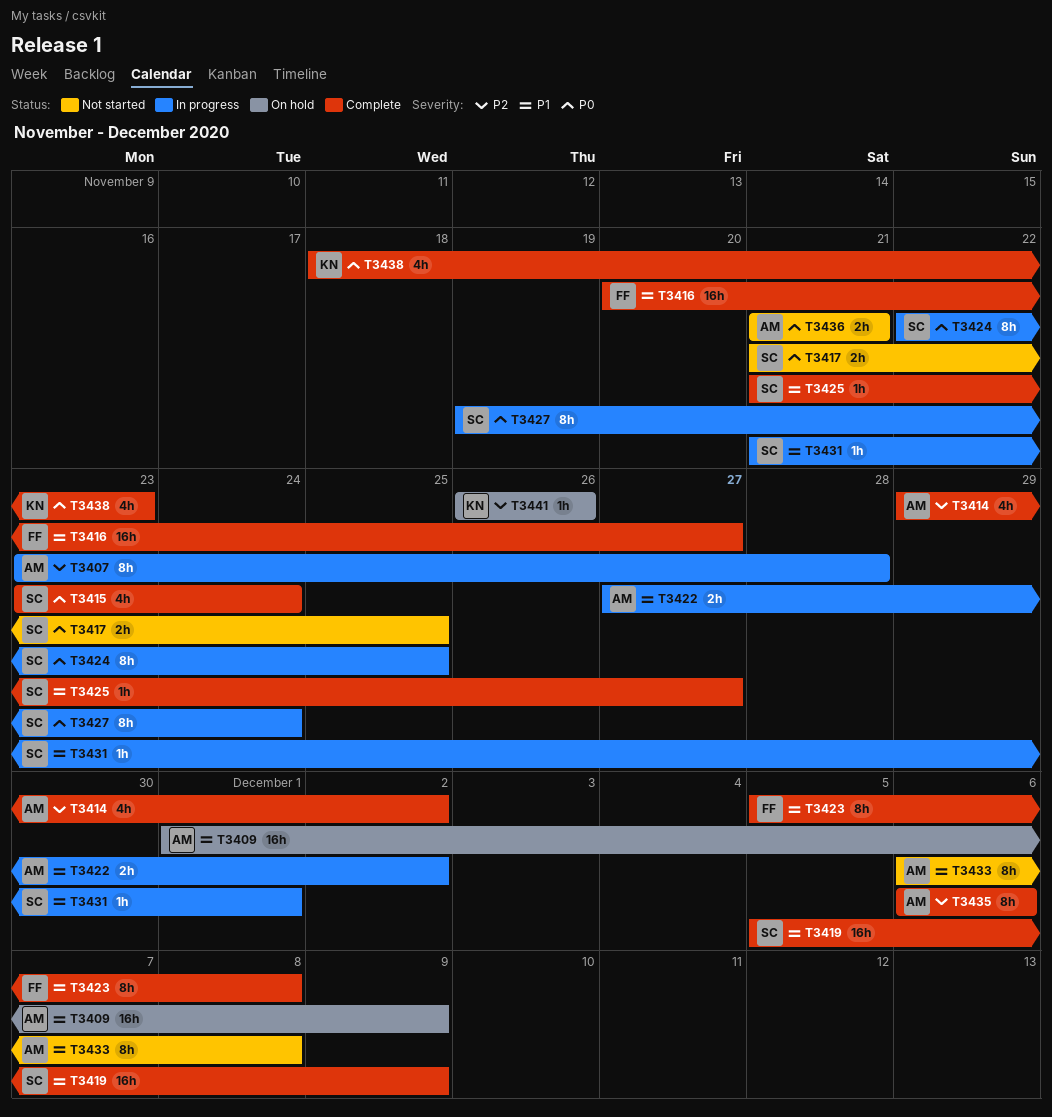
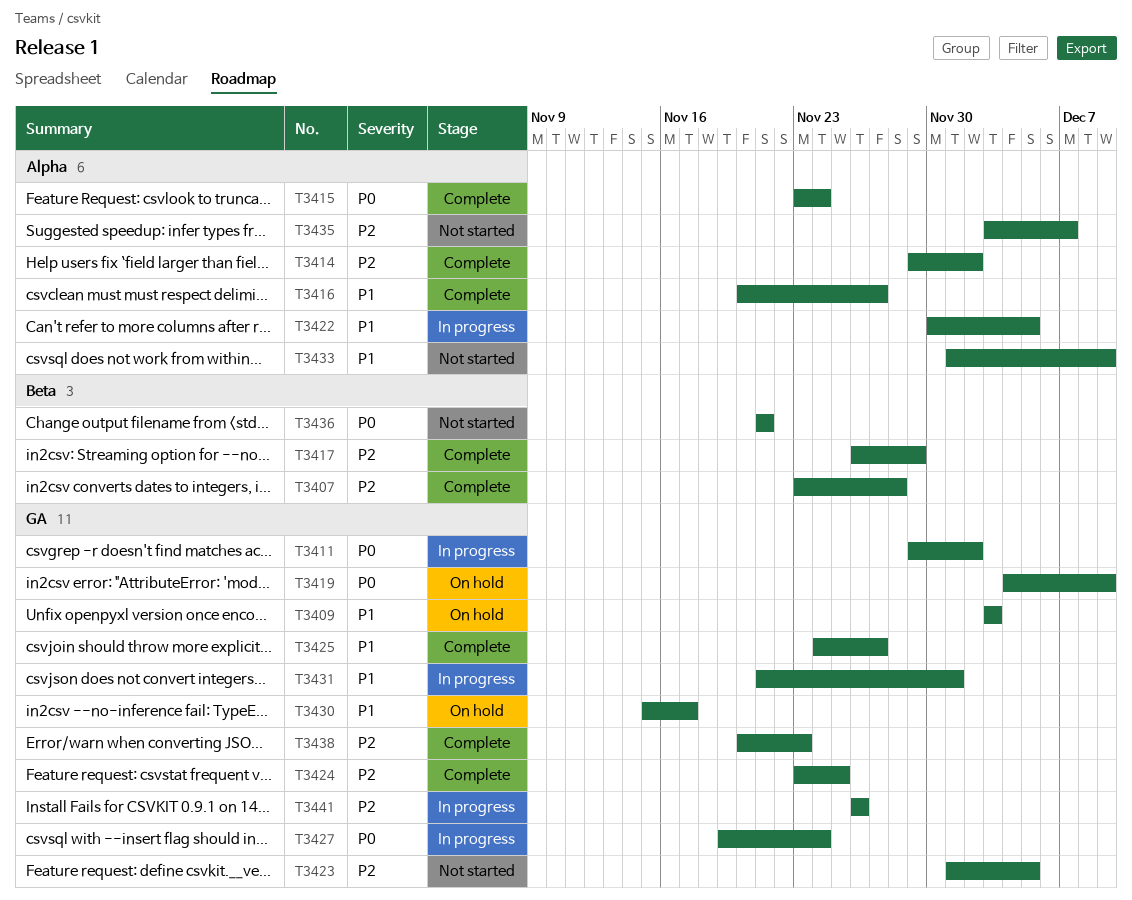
T3407, status: In progress -> Complete
T3409, start: Dec 1 -> Dec 3
T3409, due: Dec 9 -> Dec 3
T3411: none -> present
T3417, status: Not started -> Complete
T3417, priority: P0 -> P2
T3417, start: Nov 21 -> Nov 26
T3417, due: Nov 25 -> Nov 29
T3419, status: Complete -> On hold
T3419, priority: P1 -> P0
T3419, start: Dec 5 -> Dec 4
T3422, start: Nov 27 -> Nov 30
T3422, due: Dec 2 -> Dec 5
T3423, status: Complete -> Not started
T3423, priority: P1 -> P2
T3423, start: Dec 5 -> Dec 1
T3423, due: Dec 8 -> Dec 5
T3424, status: In progress -> Complete
T3424, priority: P0 -> P2
T3424, start: Nov 22 -> Nov 23
T3425, start: Nov 21 -> Nov 24
T3430: none -> present
T3433, start: Dec 6 -> Dec 1
T3433, due: Dec 8 -> Dec 9
T3435, status: Complete -> Not started
T3435, start: Dec 6 -> Dec 3
T3435, due: Dec 6 -> Dec 7
T3438, priority: P0 -> P2
T3438, start: Nov 18 -> Nov 20
T3441, status: On hold -> In progress

